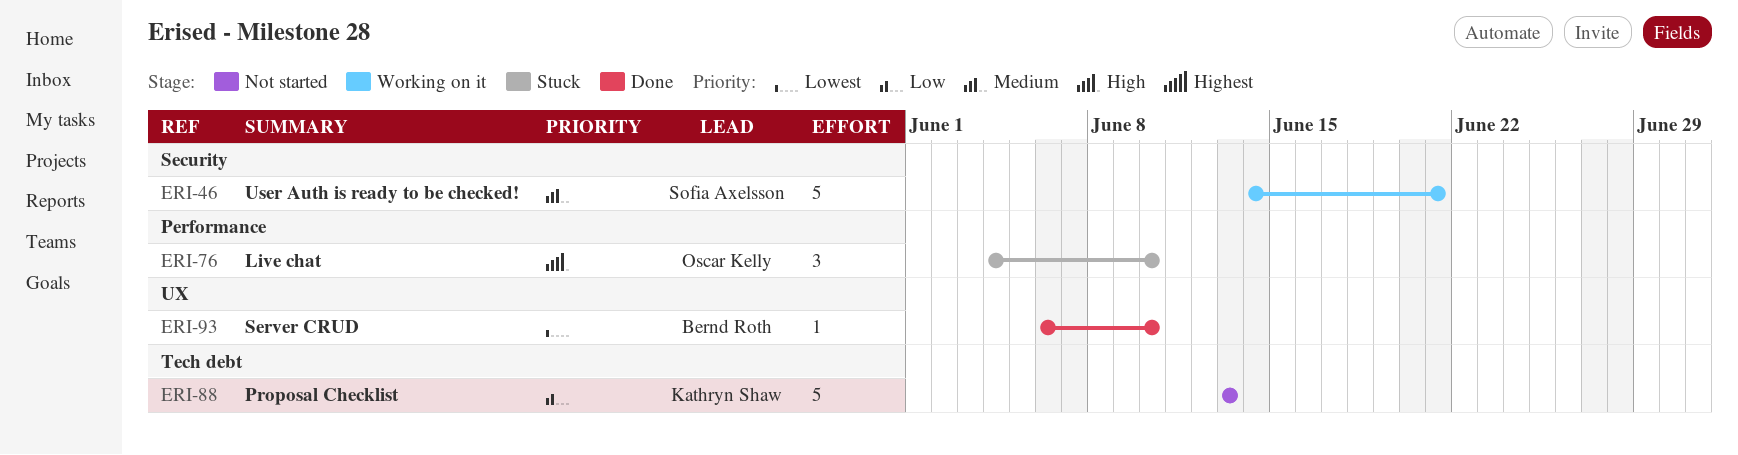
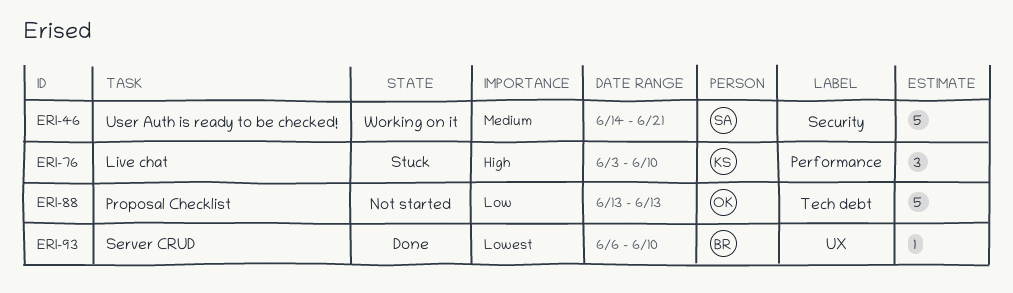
ERI-76, owner: Oscar Kelly -> Kathryn Shaw
ERI-76, start: Jun 4 -> Jun 3
ERI-88, owner: Kathryn Shaw -> Oscar Kelly

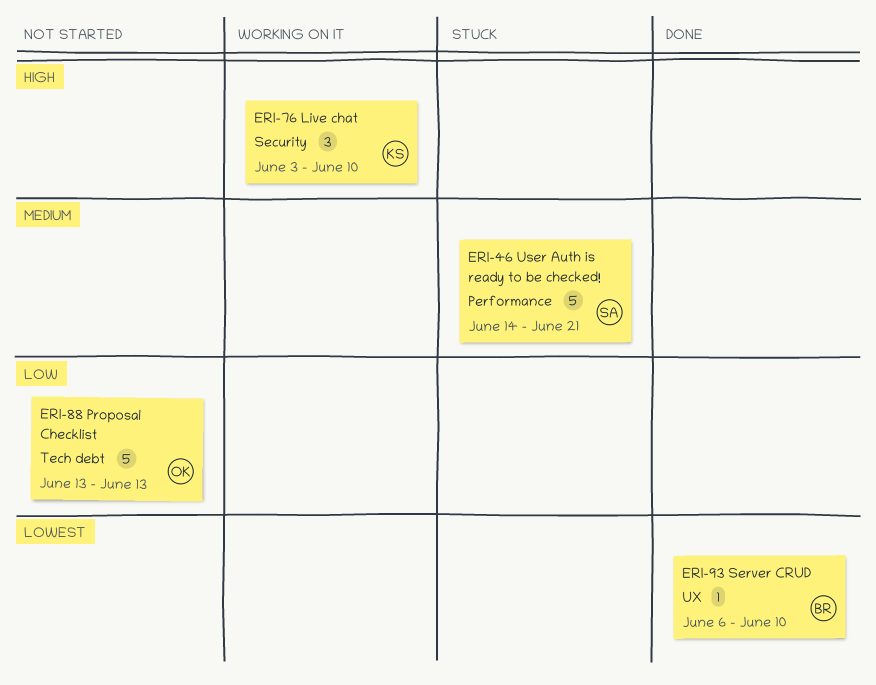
ERI-46, status: Working on it -> Stuck
ERI-46, label: Security -> Performance
ERI-76, status: Stuck -> Working on it
ERI-76, label: Performance -> Security

